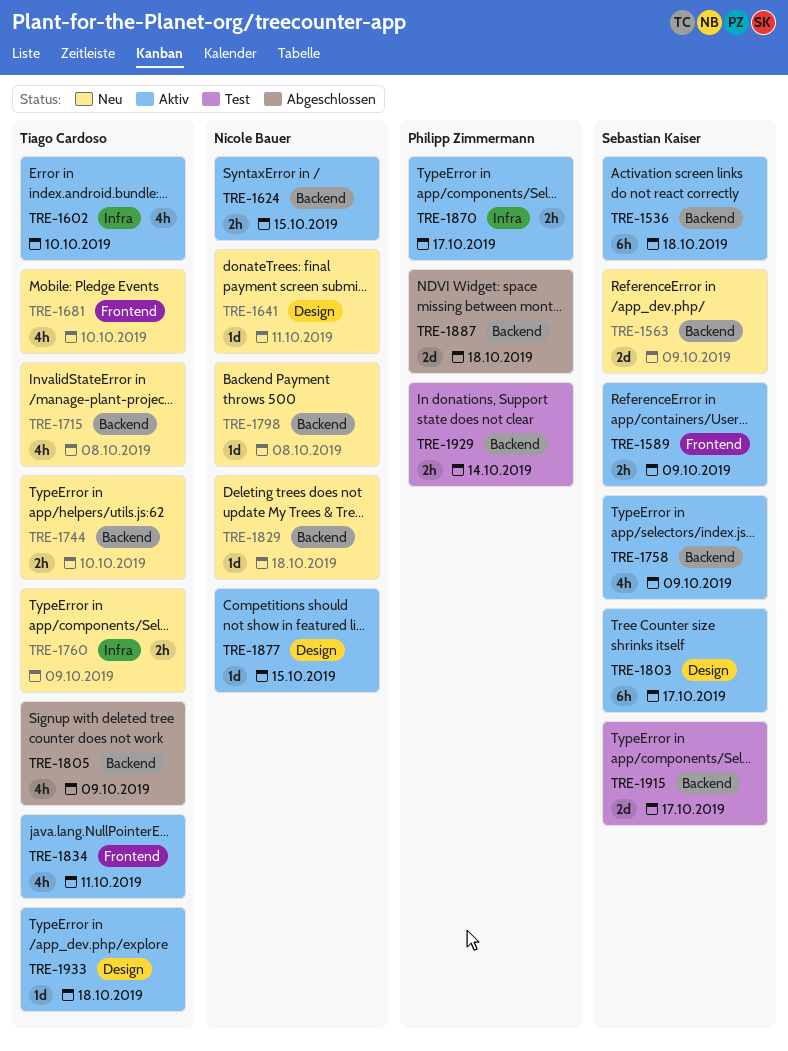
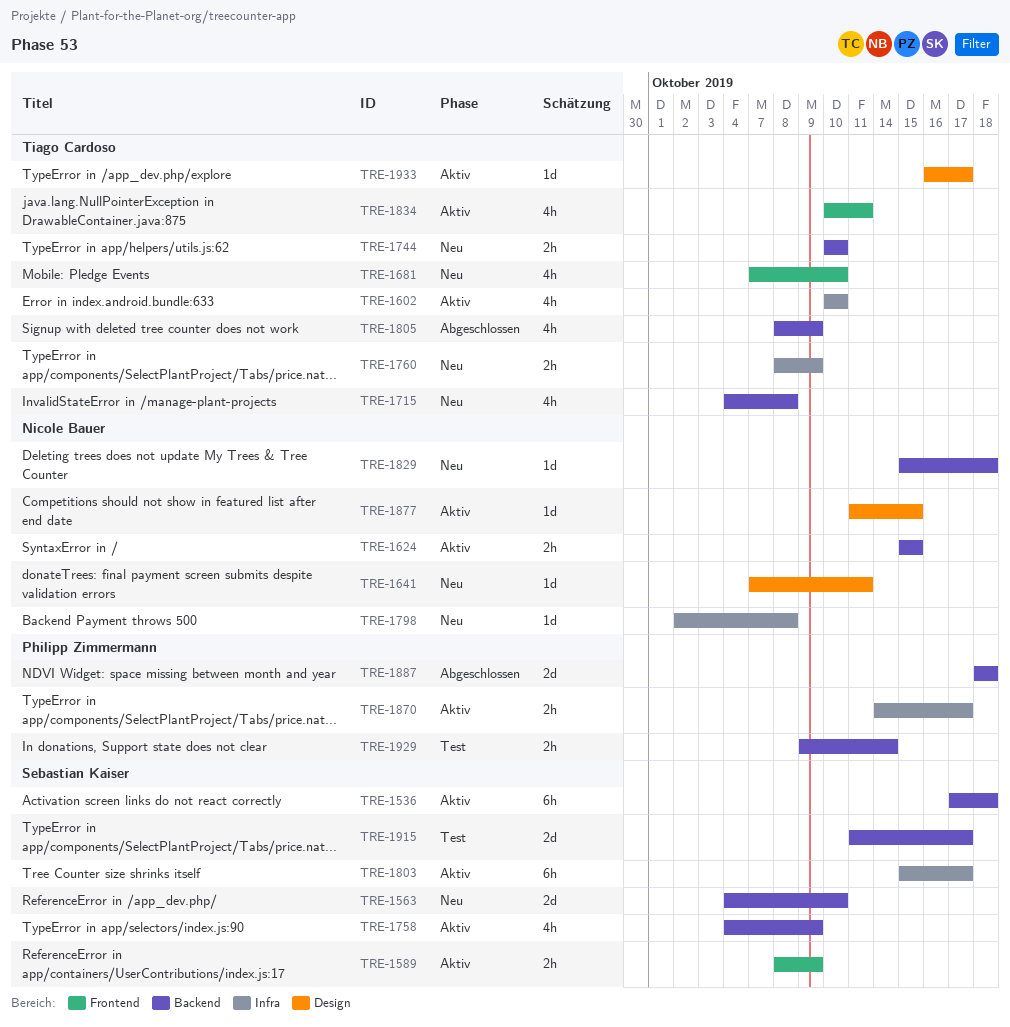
TRE-1563, due: Oct 9 -> Oct 10
TRE-1798, label: Backend -> Infra
TRE-1803, label: Design -> Infra
TRE-1933, due: Oct 18 -> Oct 17

